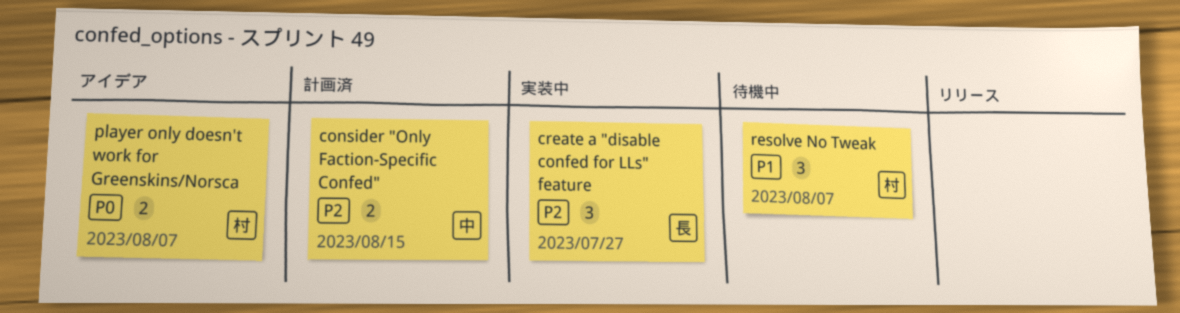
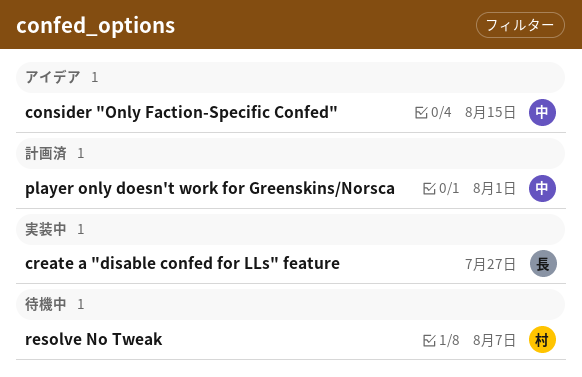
consider "Only Faction-Specific Confed", status: 計画済 -> アイデア
player only doesn't work for Greenskins/Norsca, status: アイデア -> 計画済
player only doesn't work for Greenskins/Norsca, owner: 村 -> 中
player only doesn't work for Greenskins/Norsca, due: Aug 7 -> Aug 1

